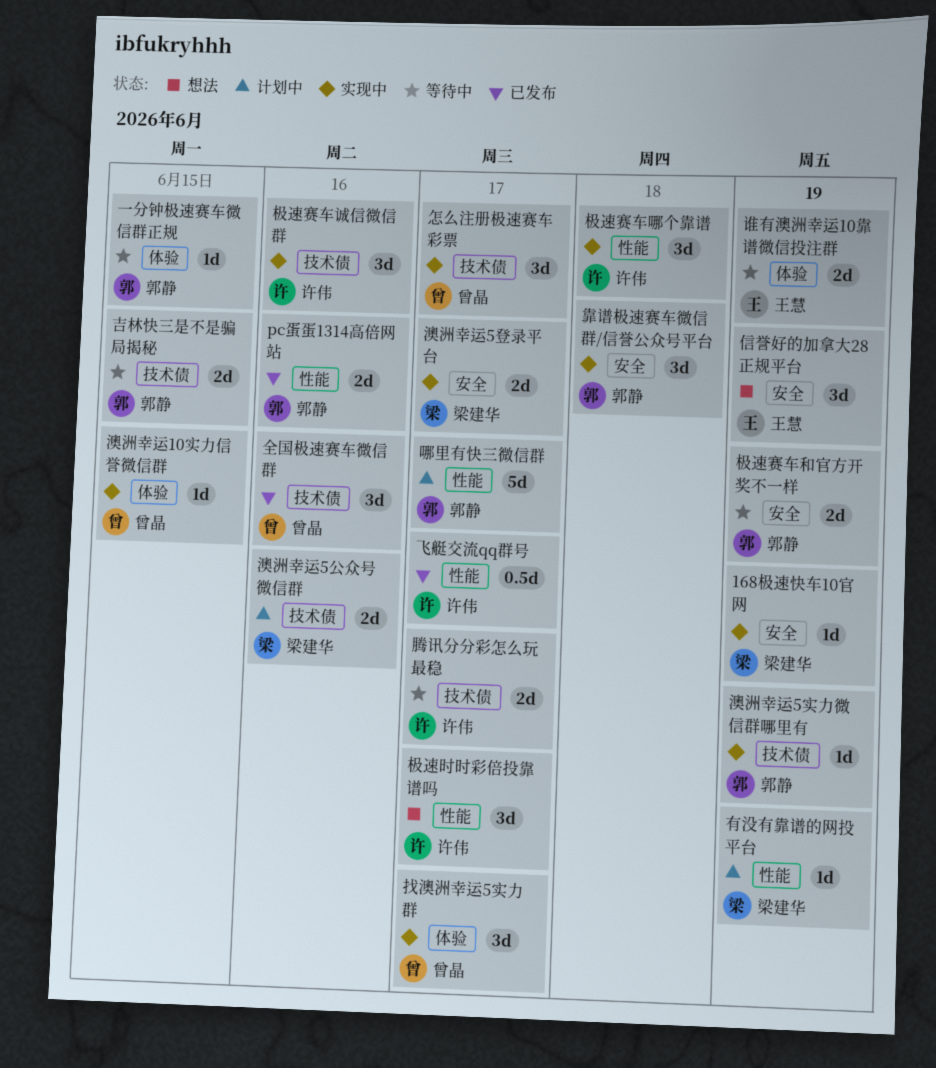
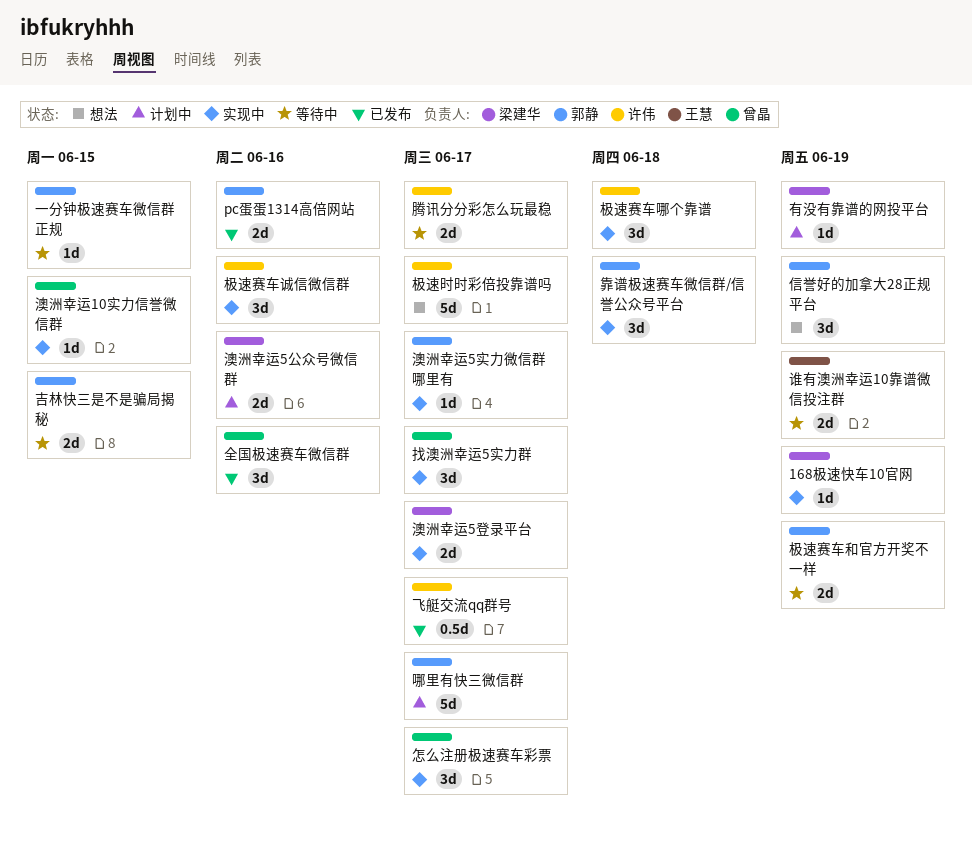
信誉好的加拿大28正规平台, owner: 王慧 -> 郭静
极速时时彩倍投靠谱吗, estimate: 3d -> 5d
澳洲幸运5实力微信群哪里有, due: Jun 19 -> Jun 17

